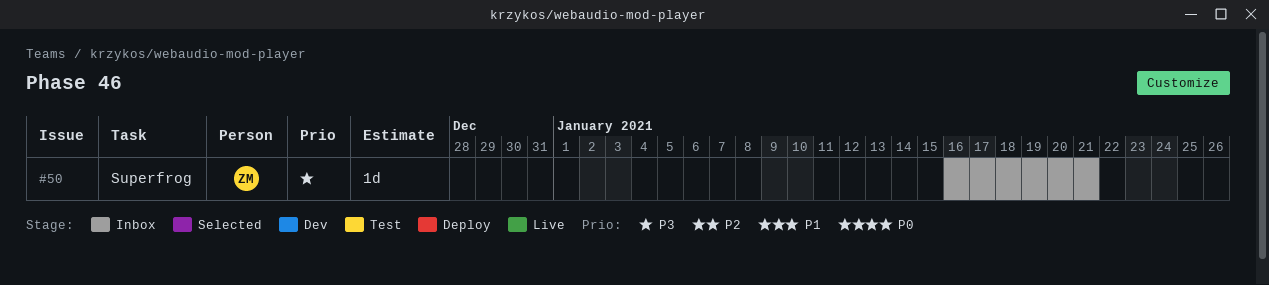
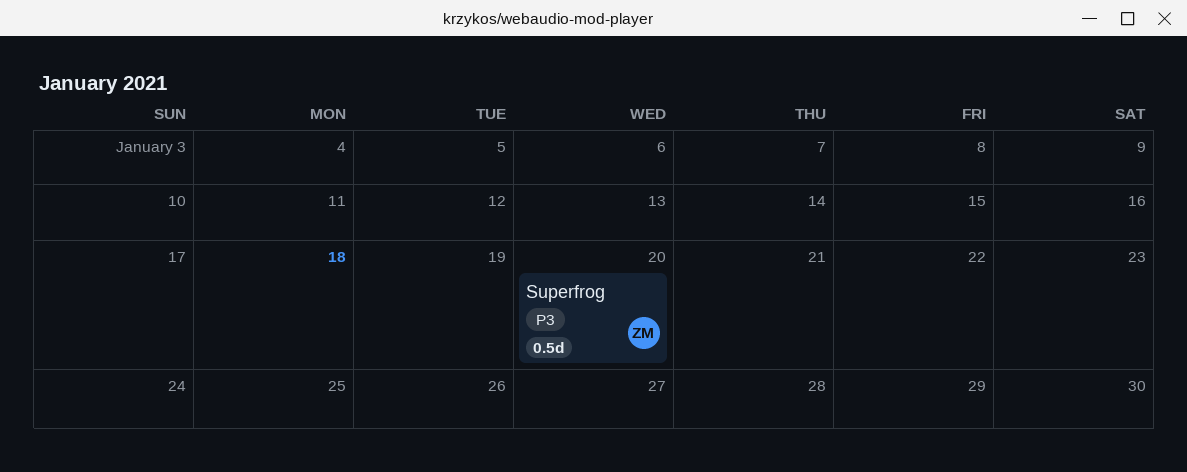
Superfrog, estimate: 1d -> 0.5d
Superfrog, due: Jan 21 -> Jan 20

